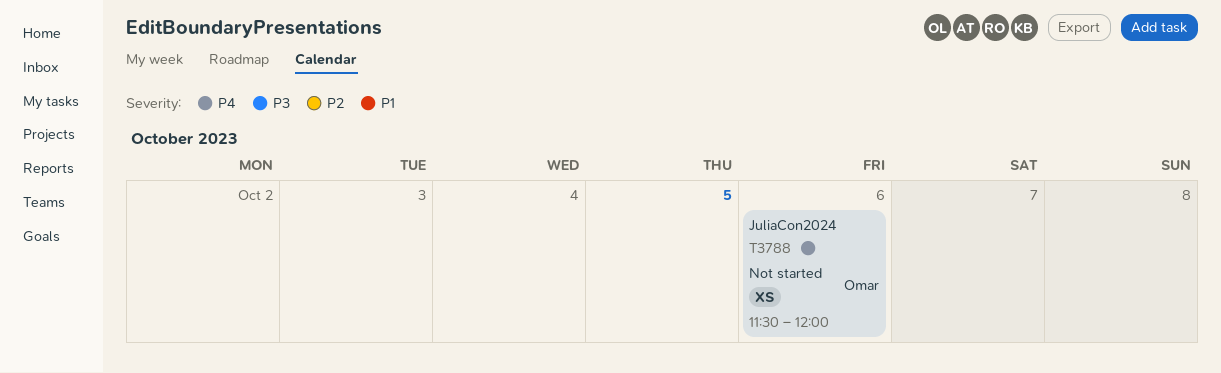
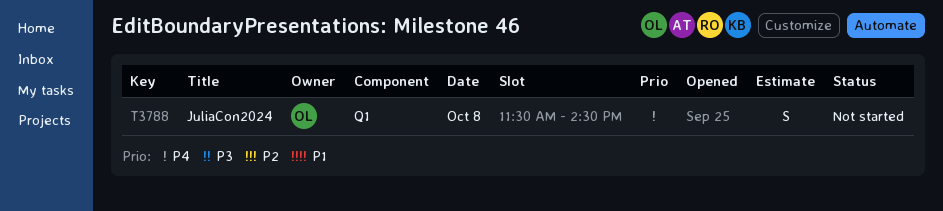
T3788, estimate: XS -> S
T3788, day: Oct 6 -> Oct 8
T3788, ends: 12:00 -> 14:30

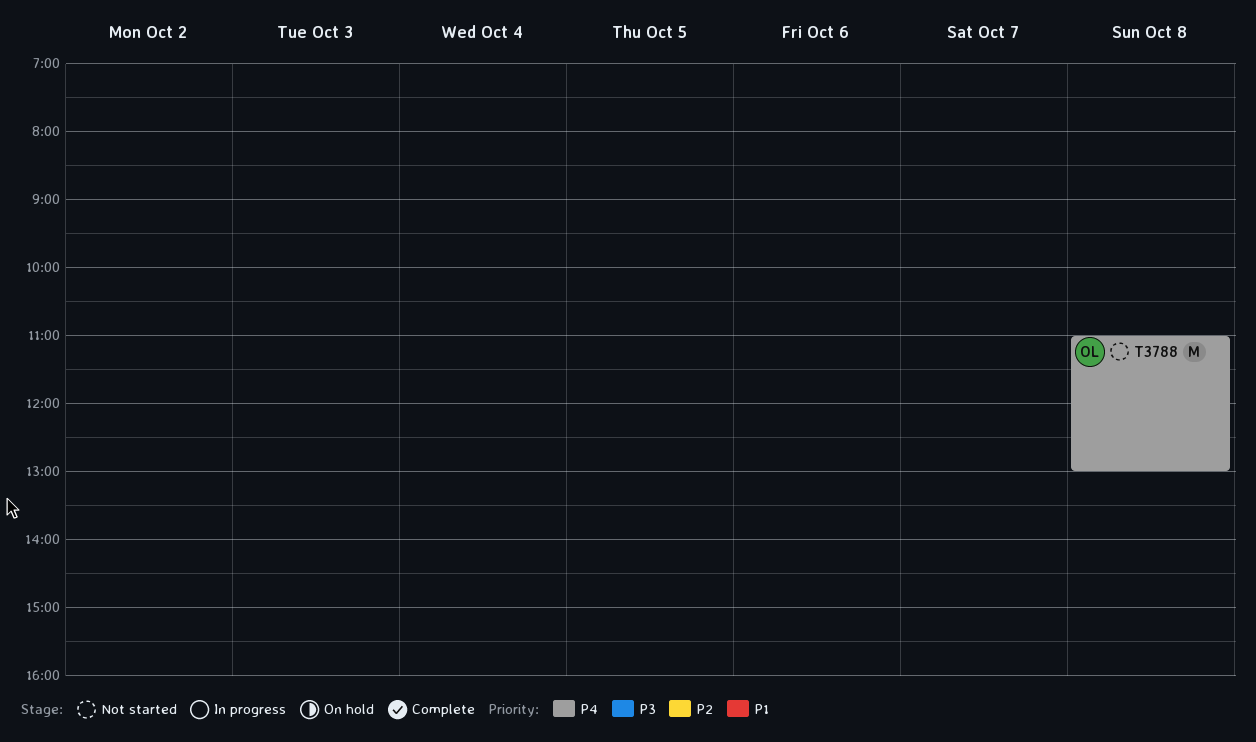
T3788, estimate: S -> M
T3788, begins: 11:30 -> 11:00
T3788, ends: 14:30 -> 13:00

